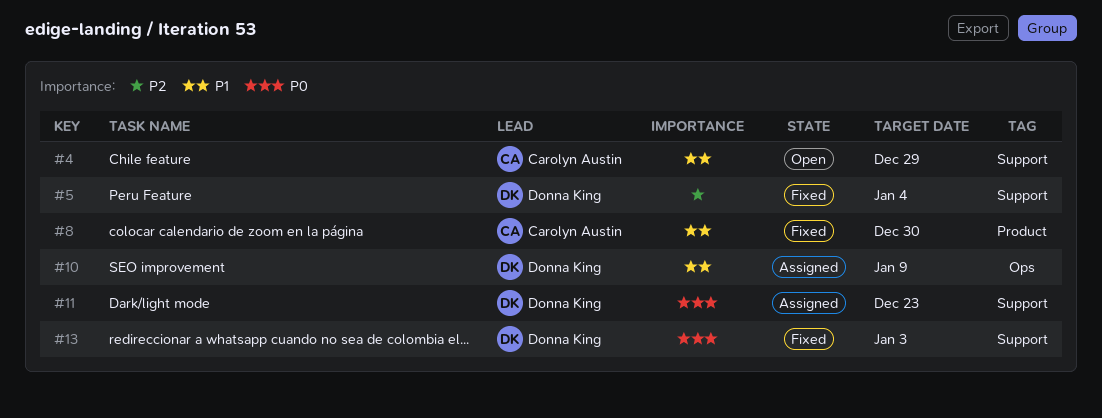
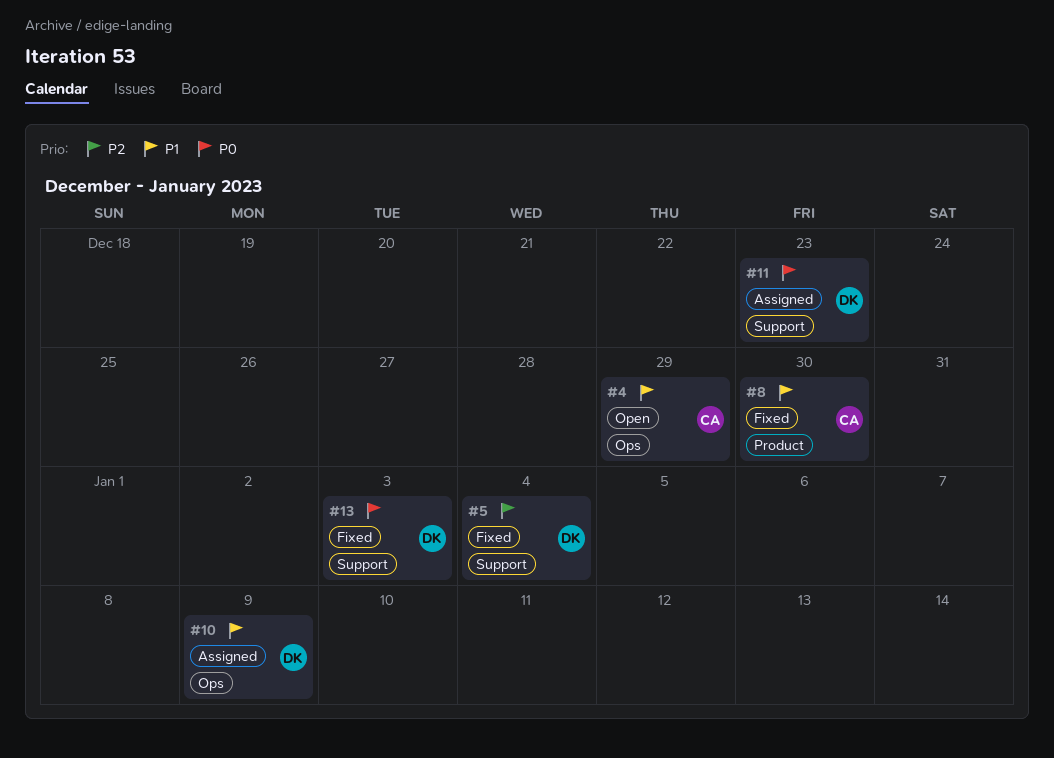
#4, label: Support -> Ops

